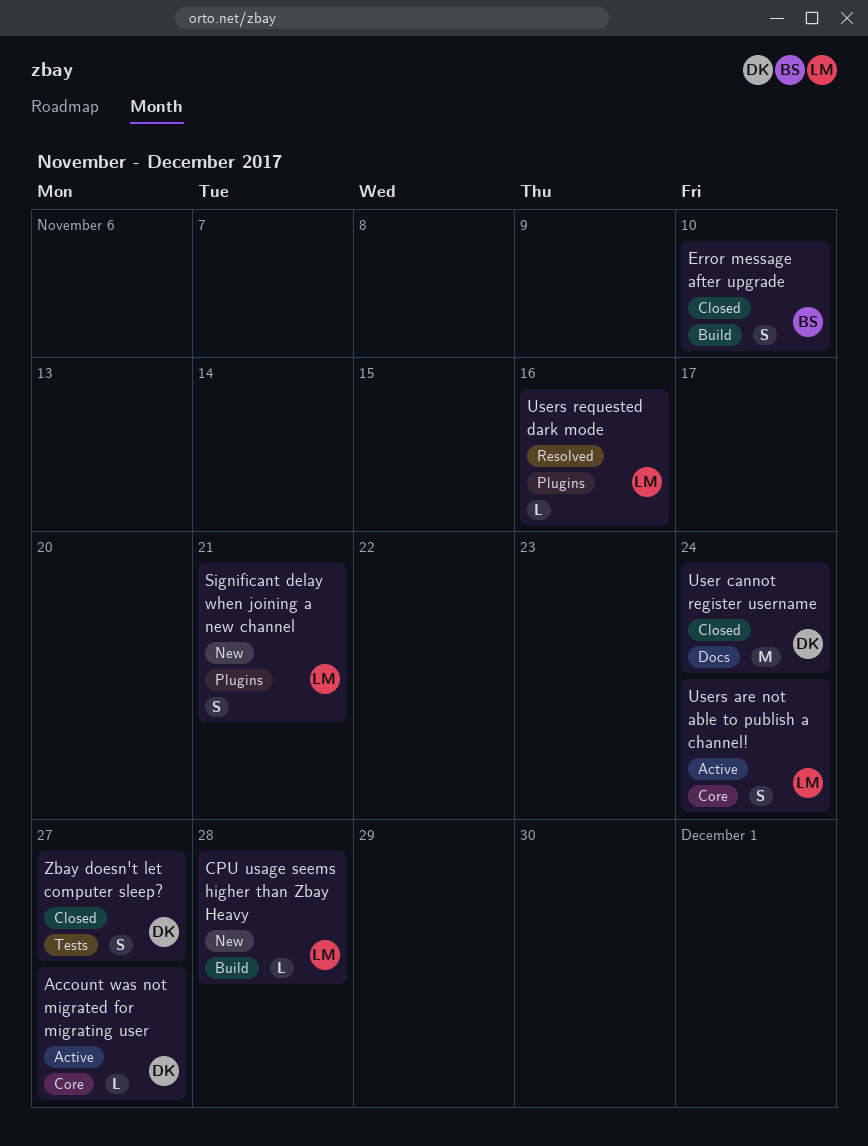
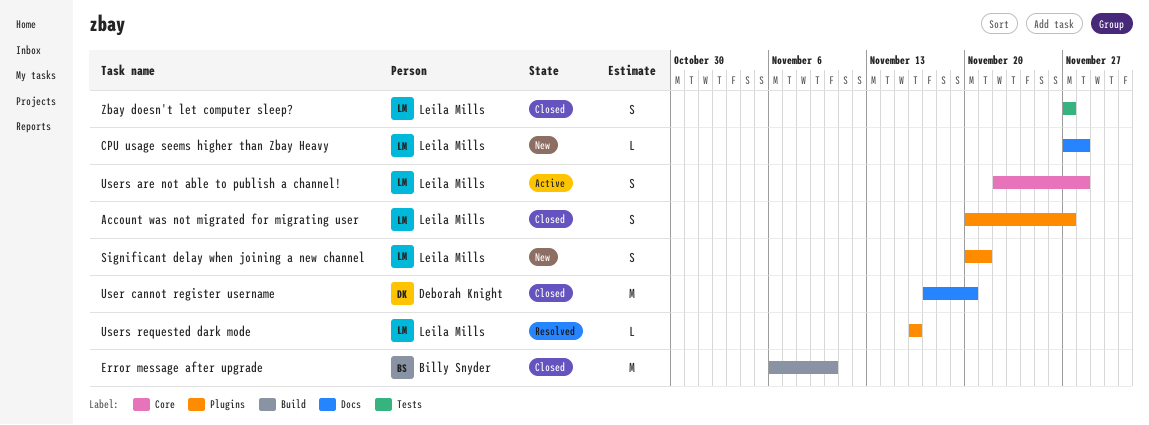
Account was not migrated for migrating user, status: Active -> Closed
Account was not migrated for migrating user, owner: Deborah Knight -> Leila Mills
Account was not migrated for migrating user, label: Core -> Plugins
Account was not migrated for migrating user, estimate: L -> S
CPU usage seems higher than Zbay Heavy, label: Build -> Docs
Error message after upgrade, estimate: S -> M
User cannot register username, due: Nov 24 -> Nov 20
Users are not able to publish a channel!, due: Nov 24 -> Nov 28
Zbay doesn't let computer sleep?, owner: Deborah Knight -> Leila Mills

